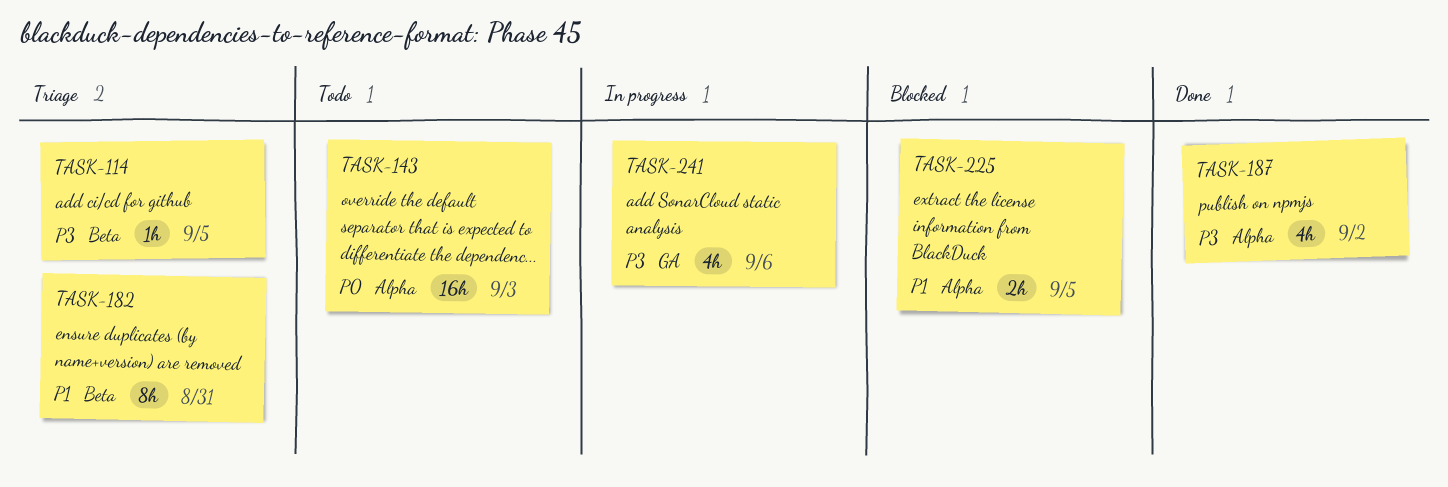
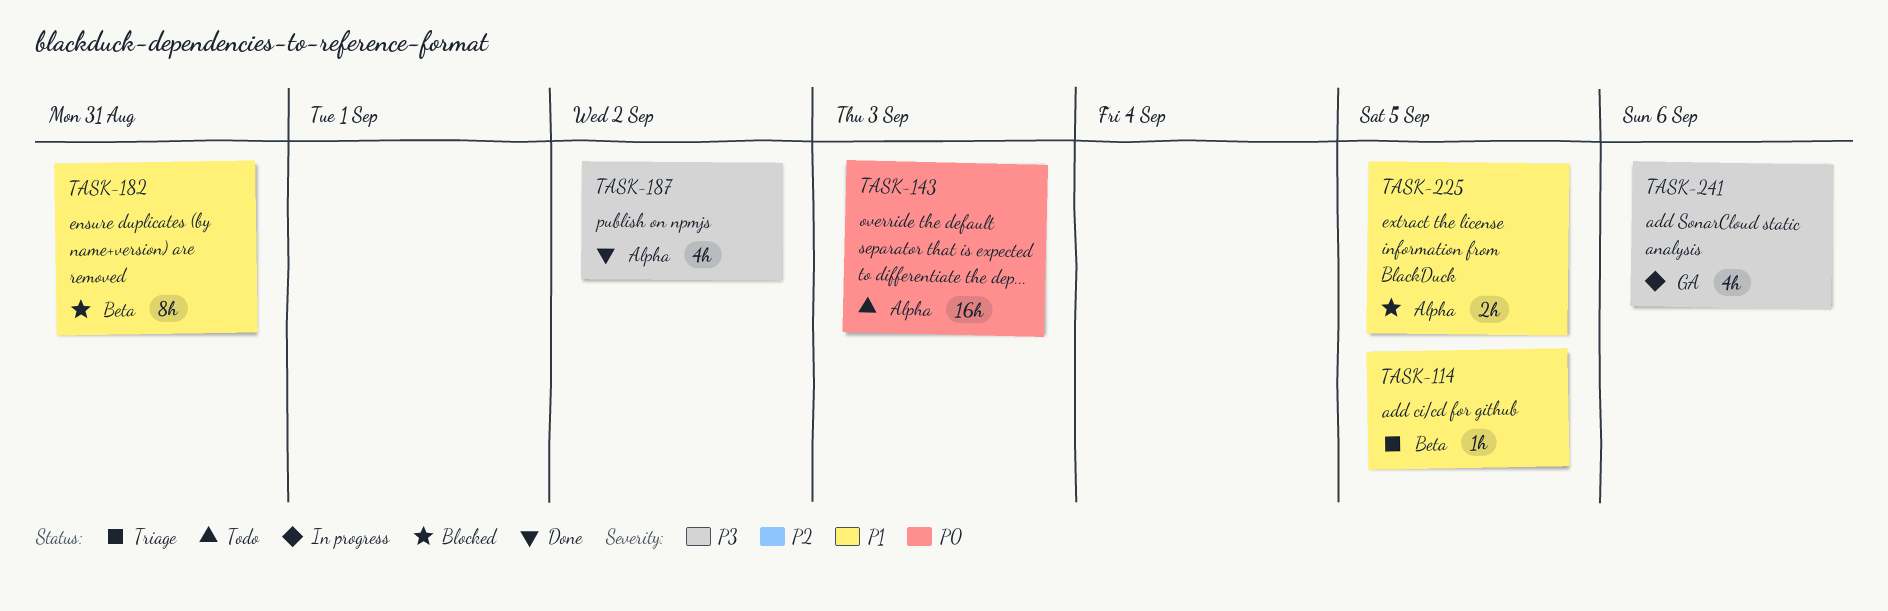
TASK-114, priority: P3 -> P1
TASK-182, status: Triage -> Blocked

